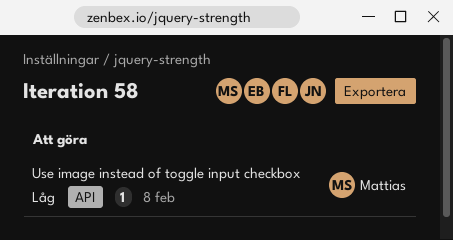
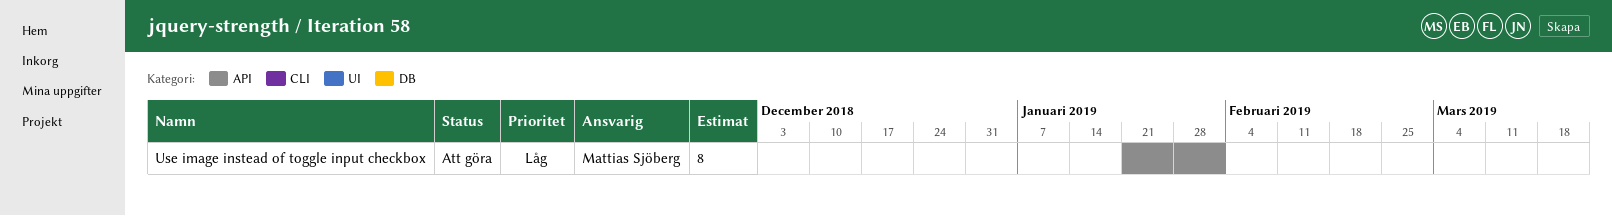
Use image instead of toggle input checkbox, estimate: 1 -> 8
Use image instead of toggle input checkbox, due: Feb 8 -> Feb 1

